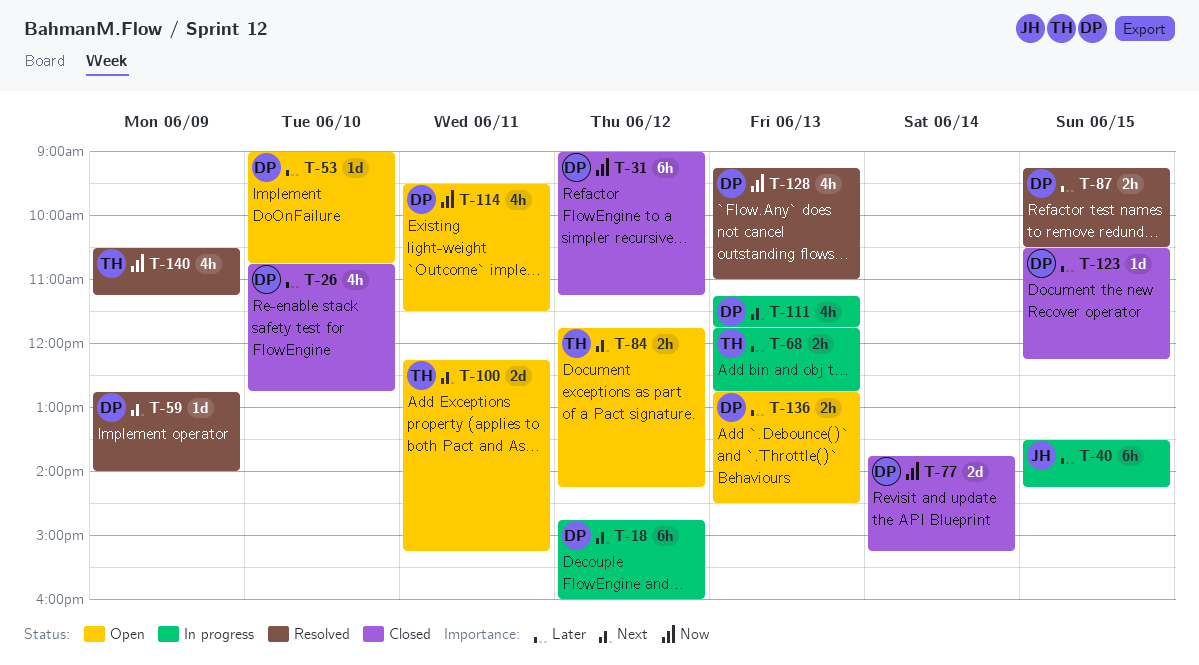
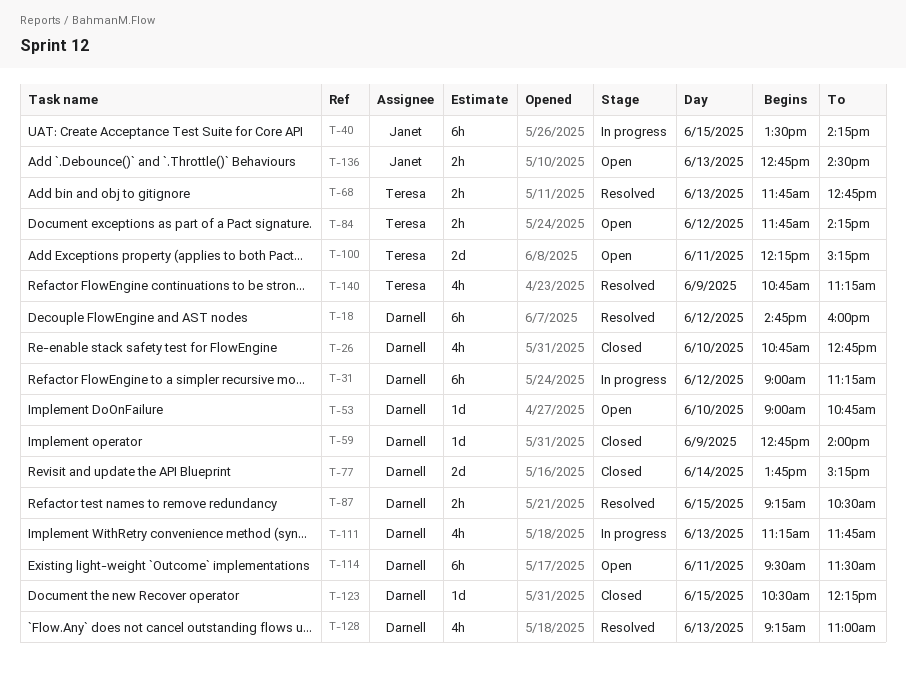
T-18, status: In progress -> Resolved
T-31, status: Closed -> In progress
T-59, status: Resolved -> Closed
T-68, status: In progress -> Resolved
T-114, estimate: 4h -> 6h
T-136, owner: Darnell -> Janet
T-140, begins: 10:30 -> 10:45

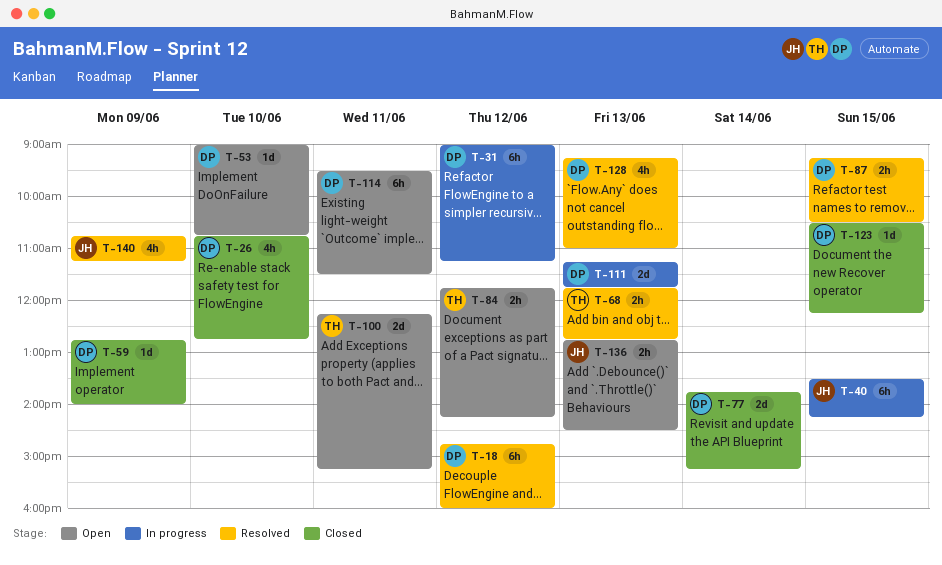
T-111, estimate: 4h -> 2d
T-140, owner: Teresa -> Janet

